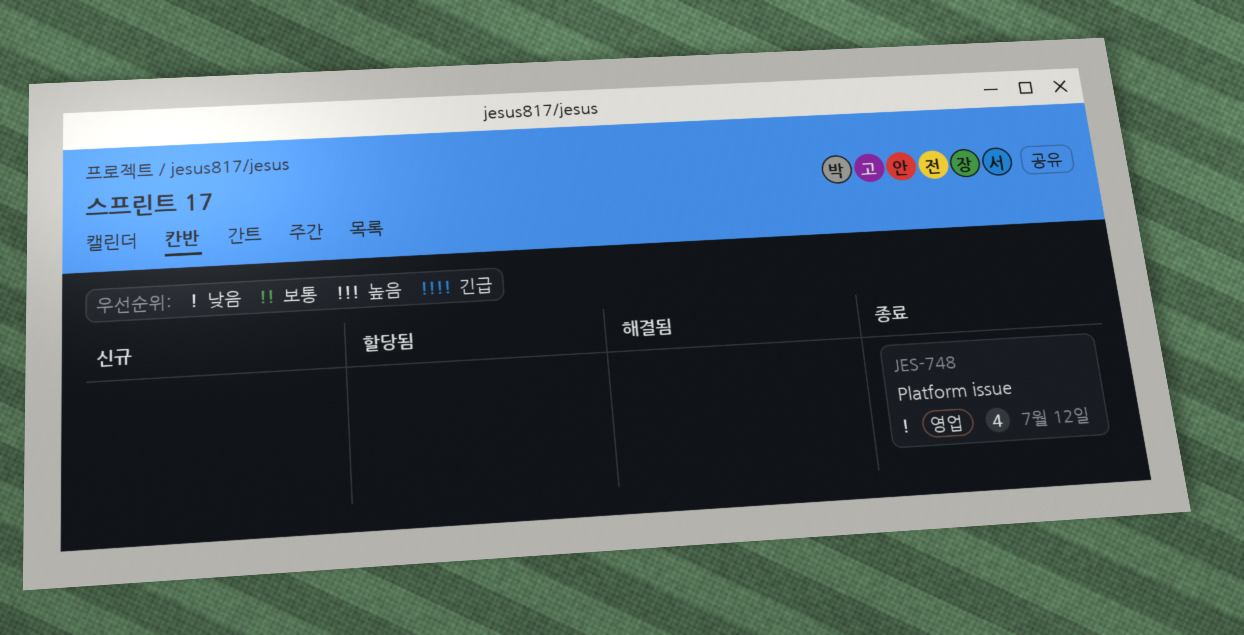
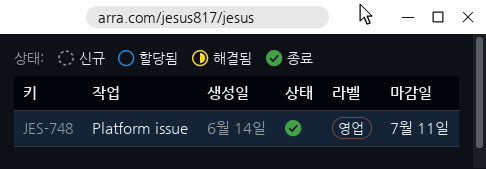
JES-748, due: Jul 12 -> Jul 11

